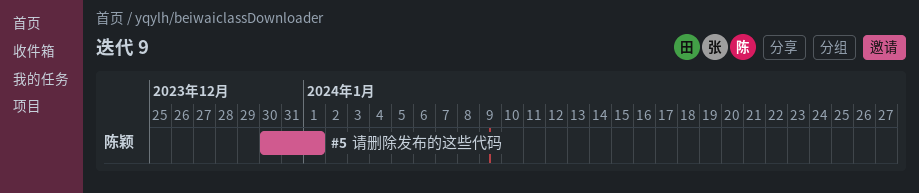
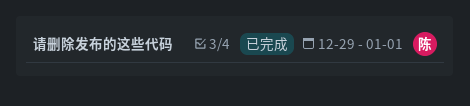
请删除发布的这些代码, start: Dec 30 -> Dec 29

